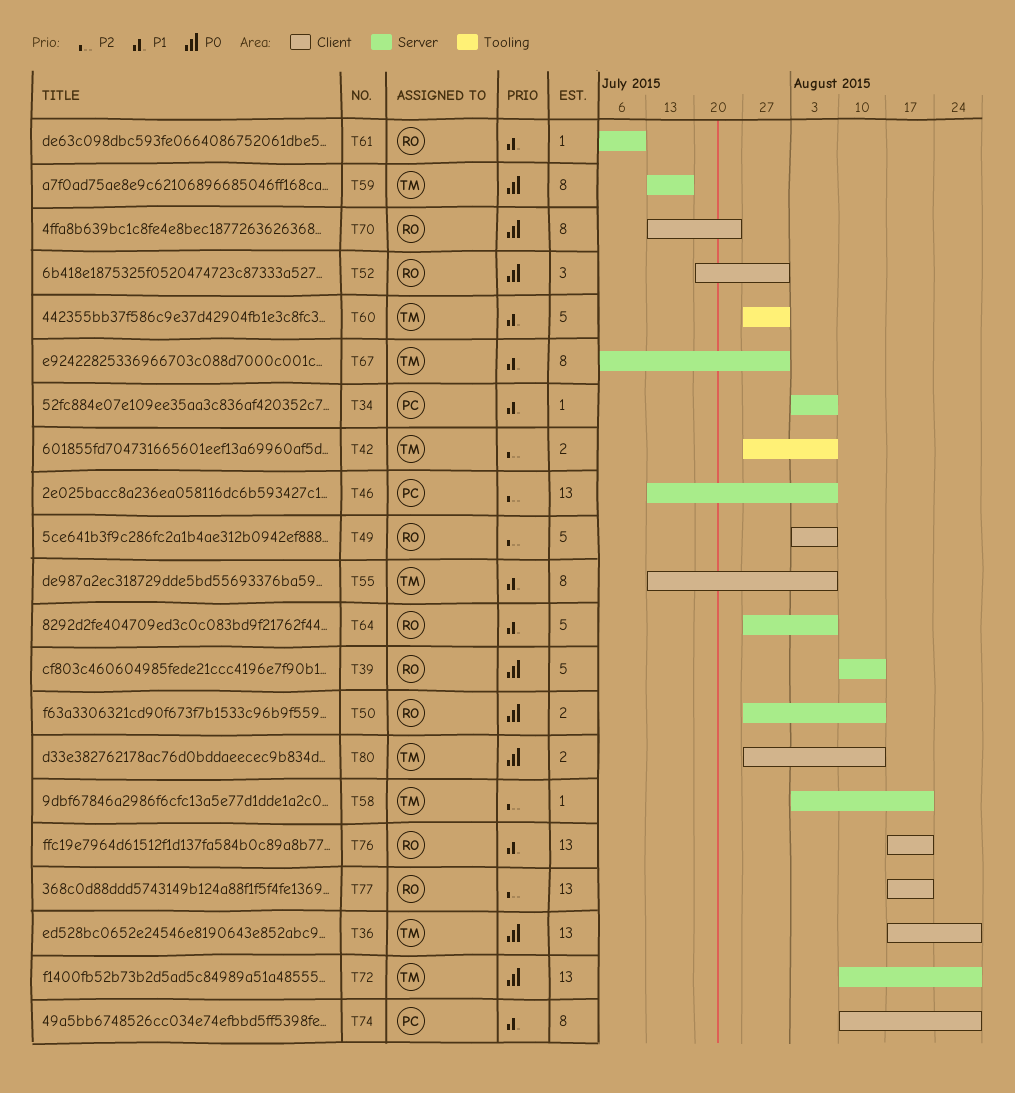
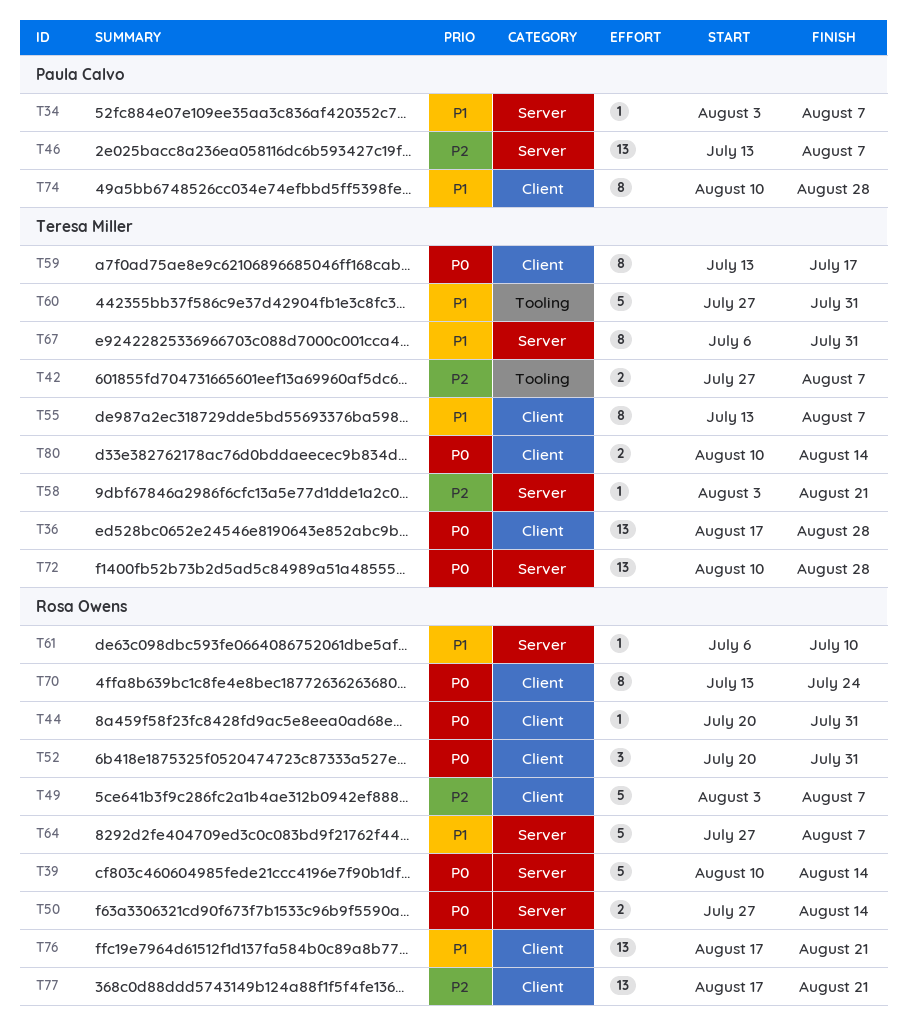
T44: none -> present
T59, label: Server -> Client
T80, start: Jul 27 -> Aug 10

